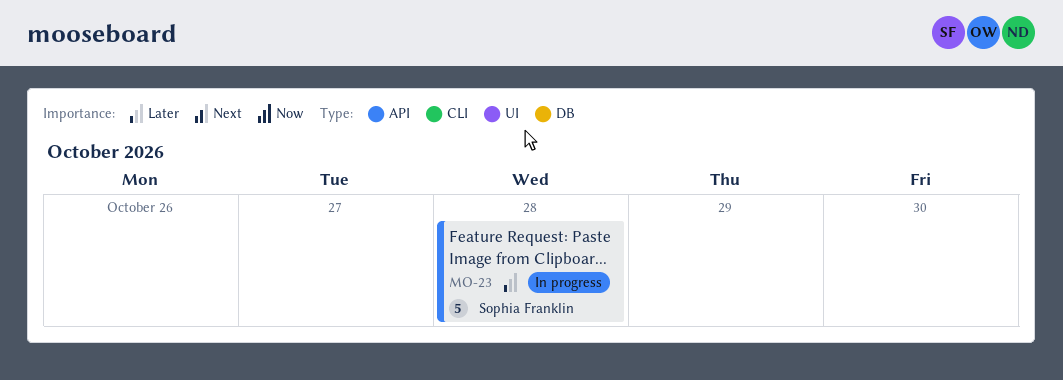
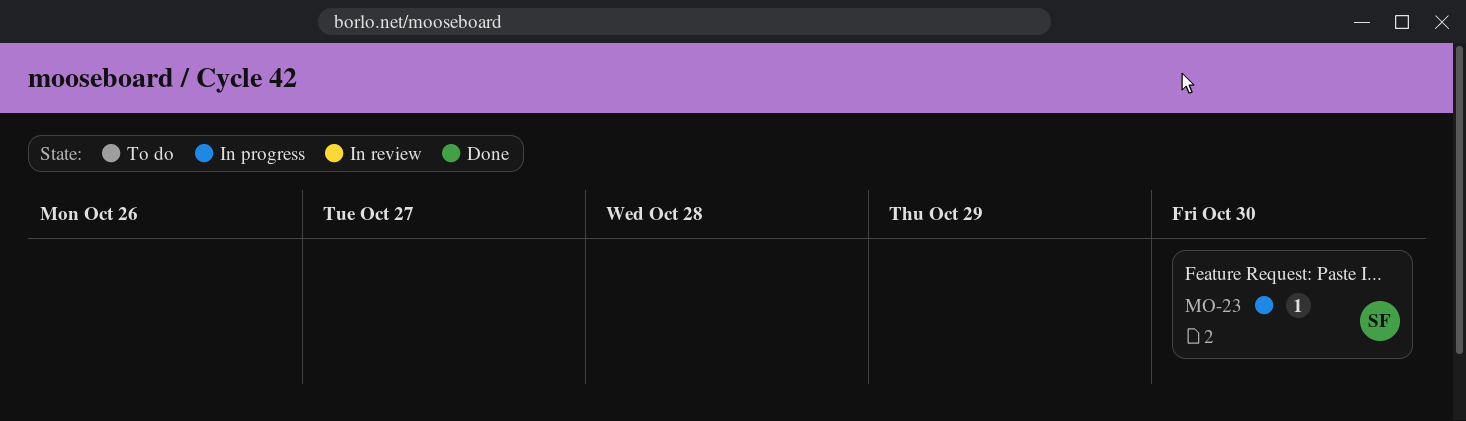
MO-23, estimate: 5 -> 1
MO-23, due: Oct 28 -> Oct 30

